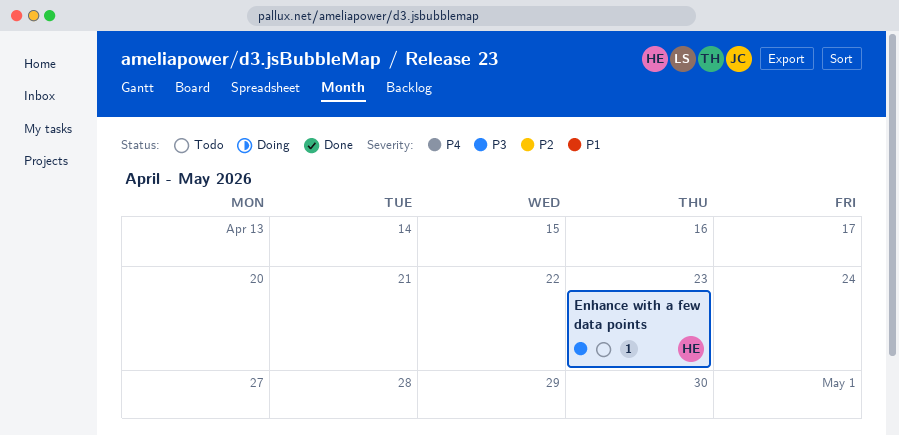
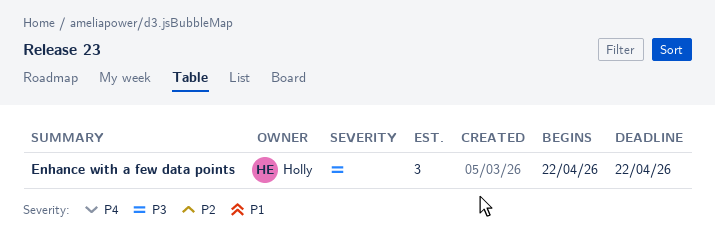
Enhance with a few data points, estimate: 1 -> 3
Enhance with a few data points, due: Apr 23 -> Apr 22

